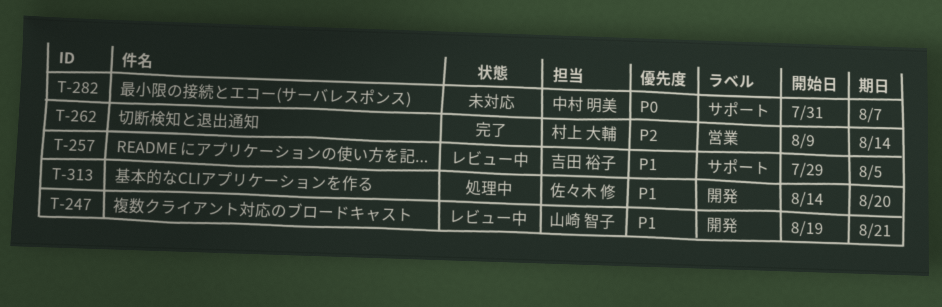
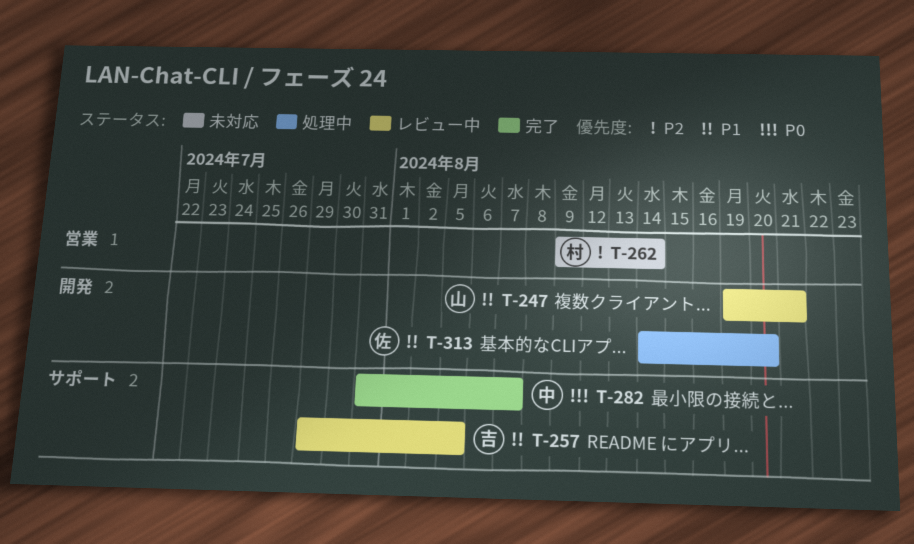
T-262, status: 完了 -> 未対応
T-282, status: 未対応 -> 完了

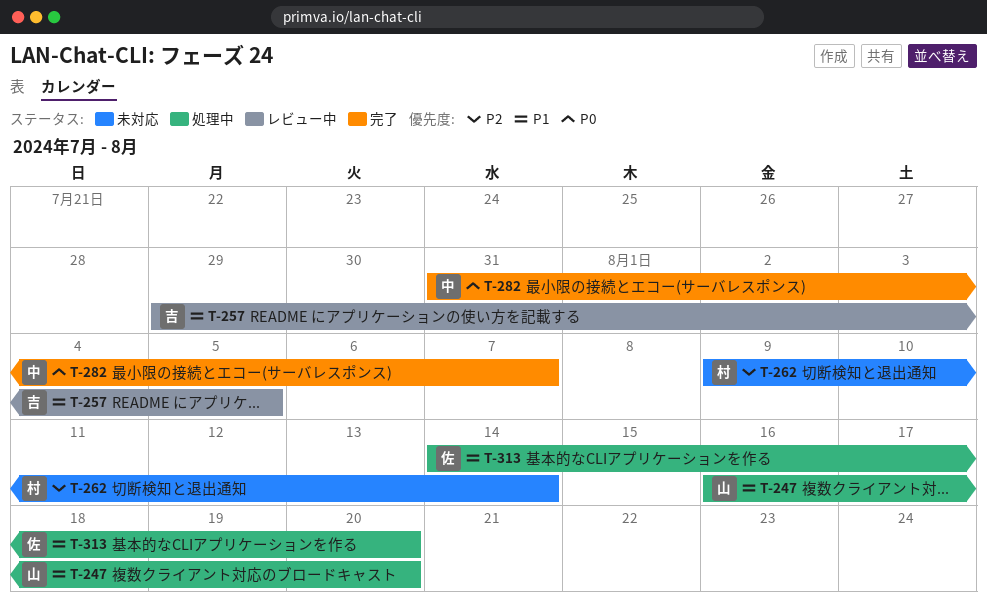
T-247, status: レビュー中 -> 処理中
T-247, start: Aug 19 -> Aug 16
T-247, due: Aug 21 -> Aug 20

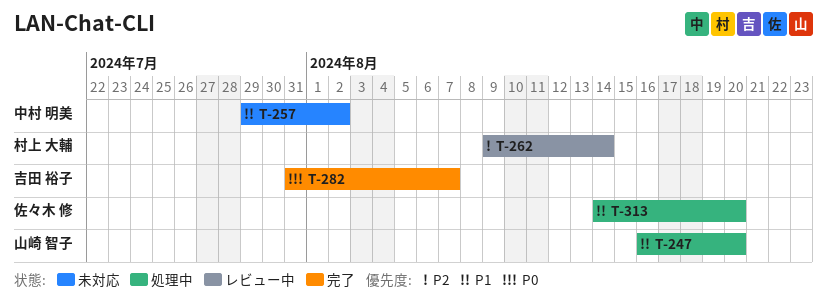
T-257, status: レビュー中 -> 未対応
T-257, owner: 吉田 裕子 -> 中村 明美
T-257, due: Aug 5 -> Aug 2
T-262, status: 未対応 -> レビュー中
T-282, owner: 中村 明美 -> 吉田 裕子

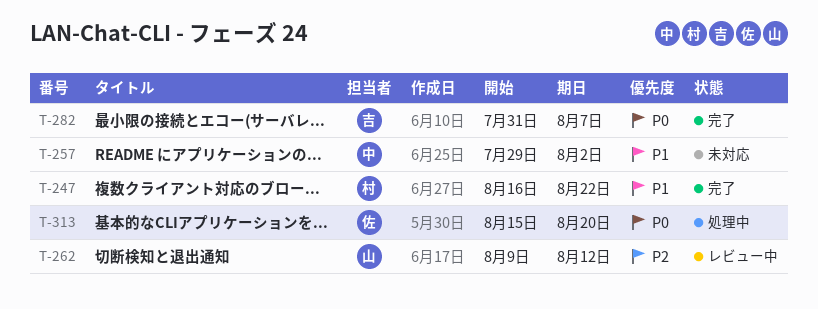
T-247, status: 処理中 -> 完了
T-247, owner: 山崎 智子 -> 村上 大輔
T-247, due: Aug 20 -> Aug 22
T-262, owner: 村上 大輔 -> 山崎 智子
T-262, due: Aug 14 -> Aug 12
T-313, priority: P1 -> P0
T-313, start: Aug 14 -> Aug 15

